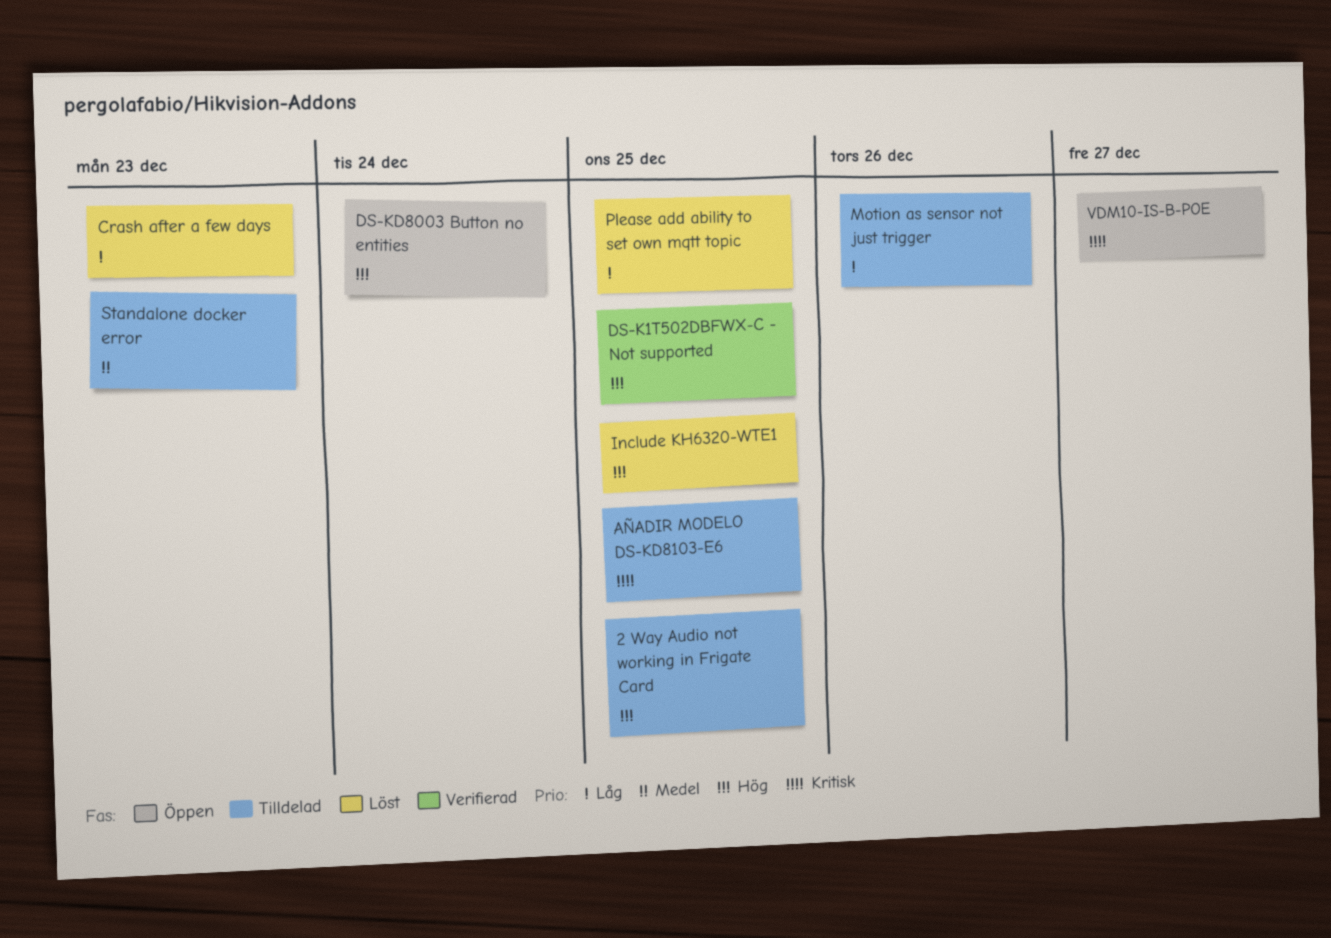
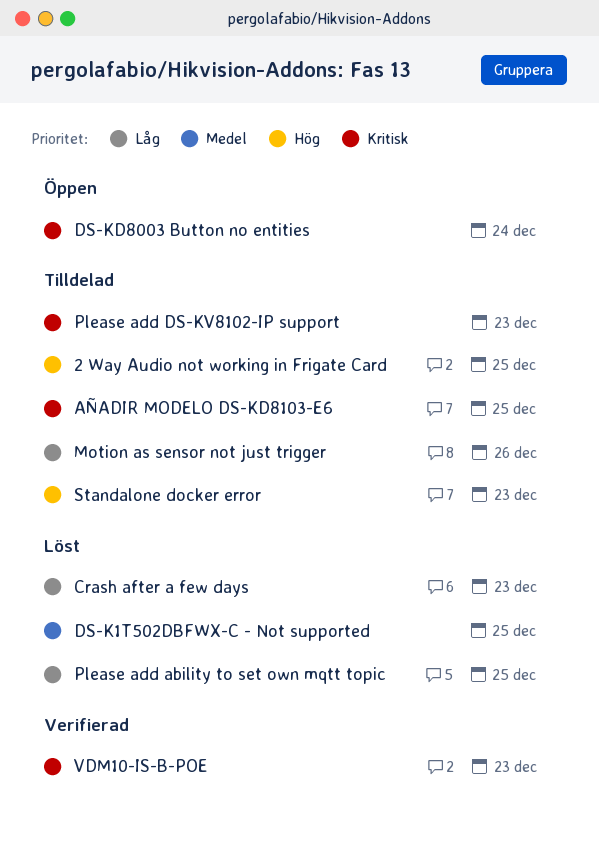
DS-K1T502DBFWX-C - Not supported, status: Verifierad -> Löst
DS-K1T502DBFWX-C - Not supported, priority: Hög -> Medel
DS-KD8003 Button no entities, priority: Hög -> Kritisk
Include KH6320-WTE1: present -> none
Please add DS-KV8102-IP support: none -> present
Standalone docker error, priority: Medel -> Hög
VDM10-IS-B-POE, status: Öppen -> Verifierad
VDM10-IS-B-POE, due: Dec 27 -> Dec 23

